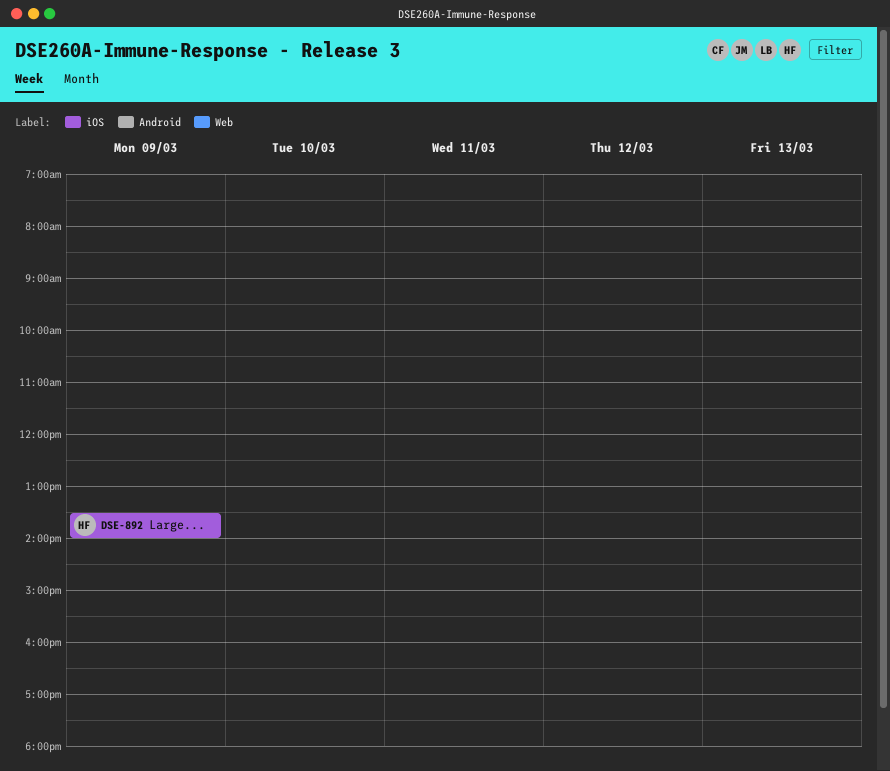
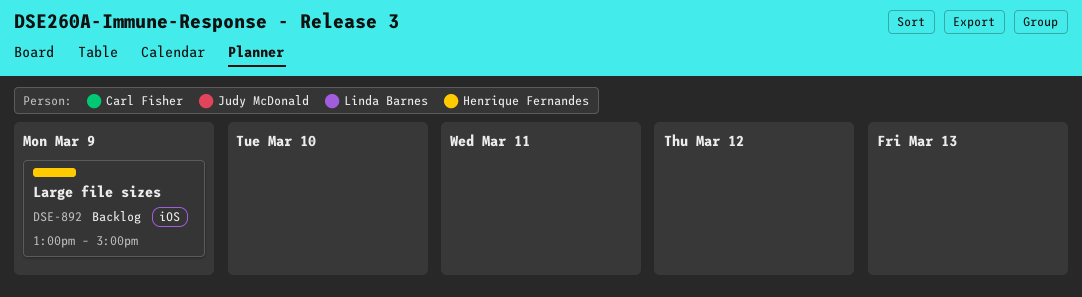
DSE-892, begins: 13:30 -> 13:00
DSE-892, ends: 14:00 -> 15:00

